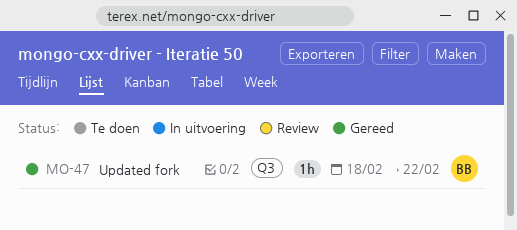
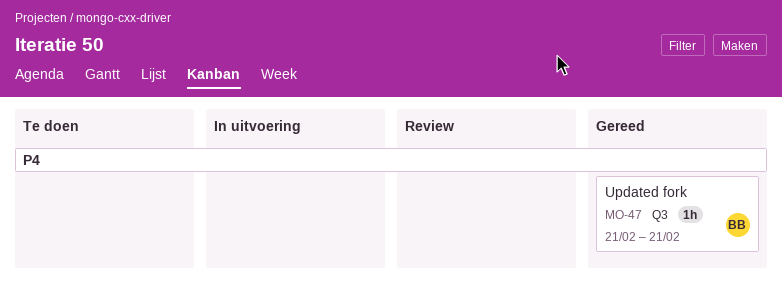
MO-47, start: Feb 18 -> Feb 21
MO-47, due: Feb 22 -> Feb 21

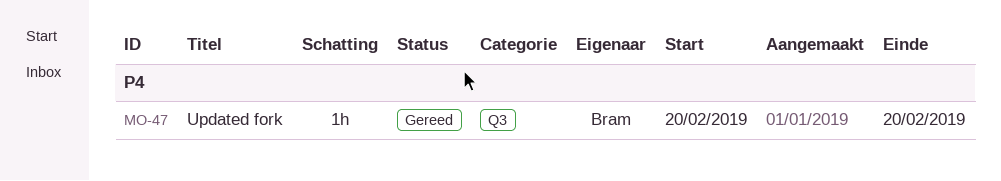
MO-47, start: Feb 21 -> Feb 20
MO-47, due: Feb 21 -> Feb 20

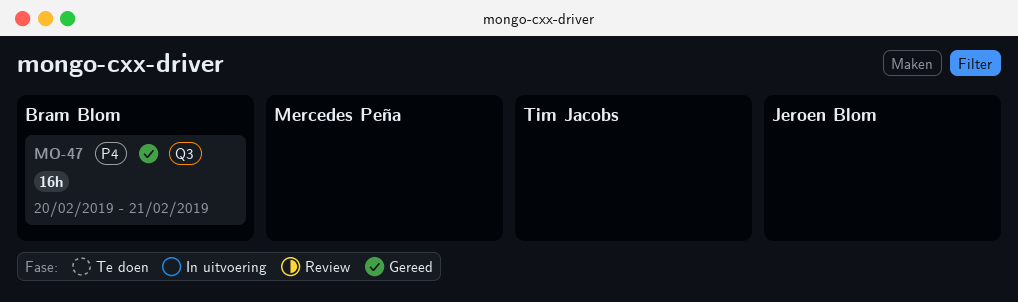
MO-47, estimate: 1h -> 16h
MO-47, due: Feb 20 -> Feb 21

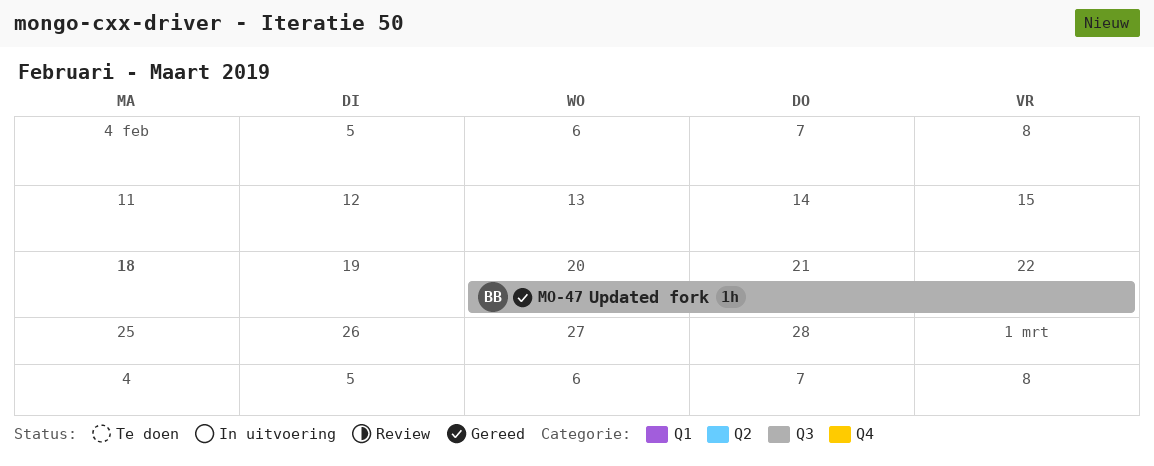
MO-47, estimate: 16h -> 1h
MO-47, due: Feb 21 -> Feb 22

